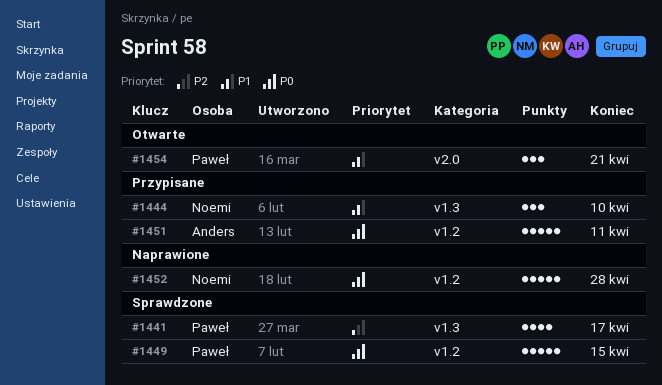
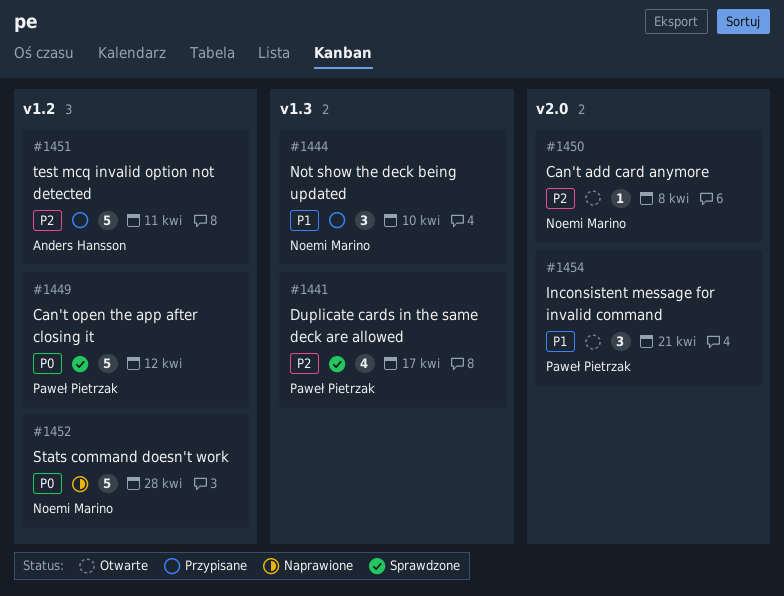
#1449, due: Apr 15 -> Apr 12
#1450: none -> present
#1451, priority: P0 -> P2

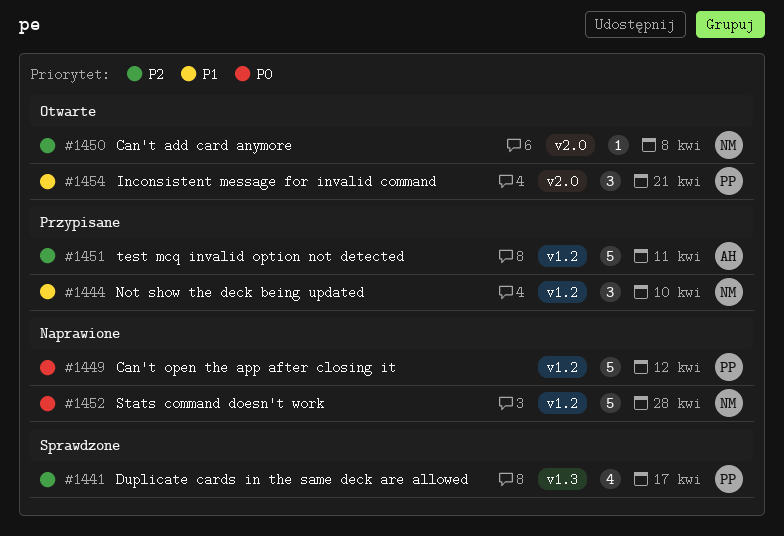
#1444, label: v1.3 -> v1.2
#1449, status: Sprawdzone -> Naprawione

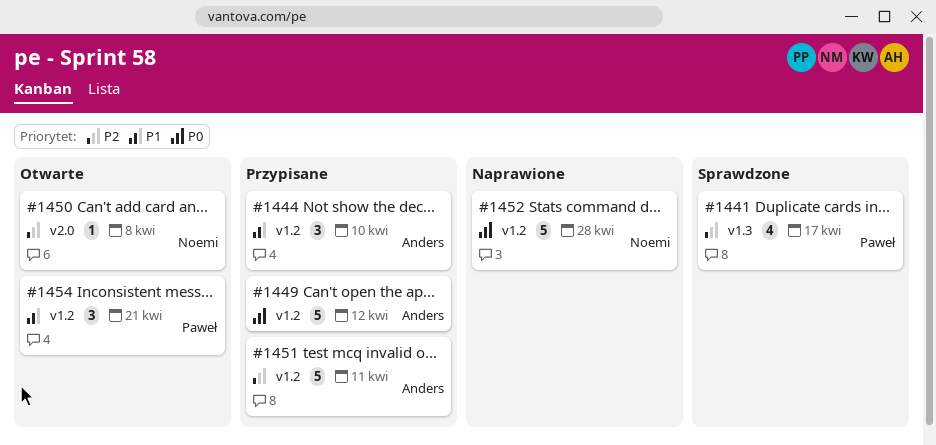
#1444, owner: Noemi -> Anders
#1449, status: Naprawione -> Przypisane
#1449, owner: Paweł -> Anders
#1454, label: v2.0 -> v1.2

